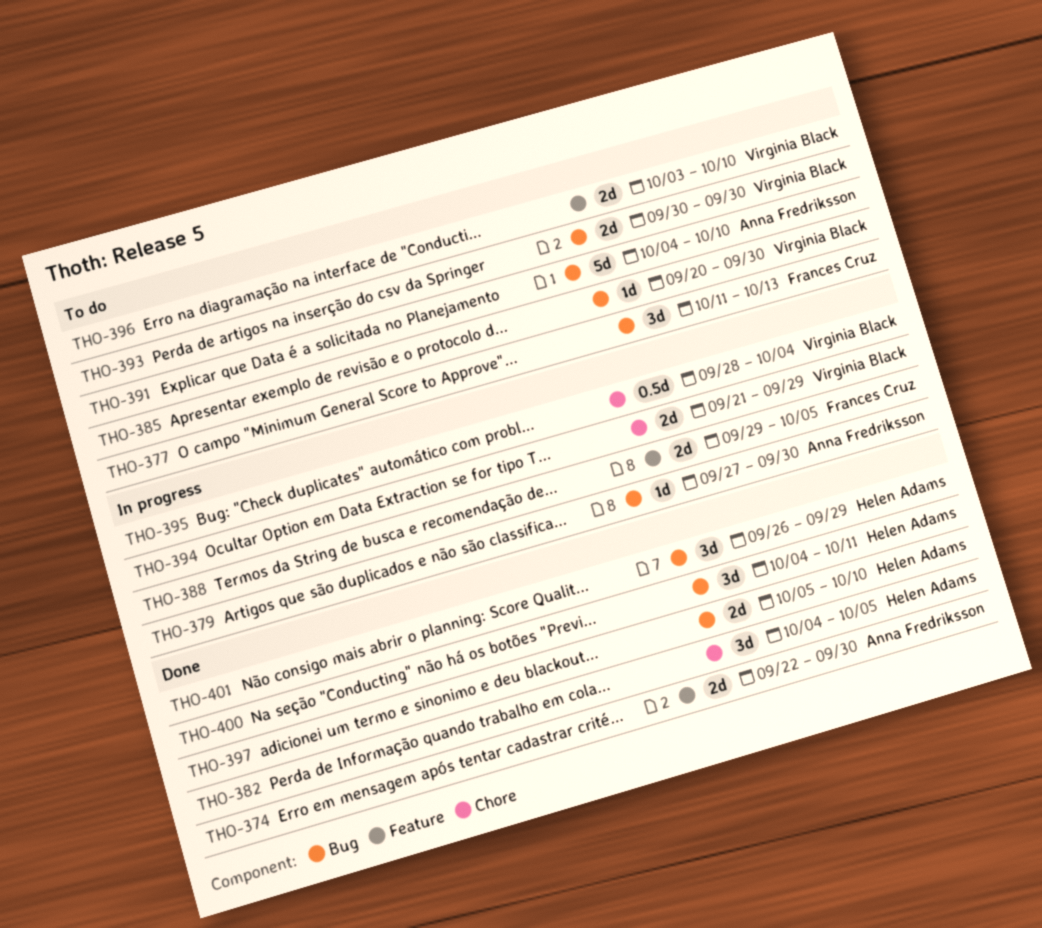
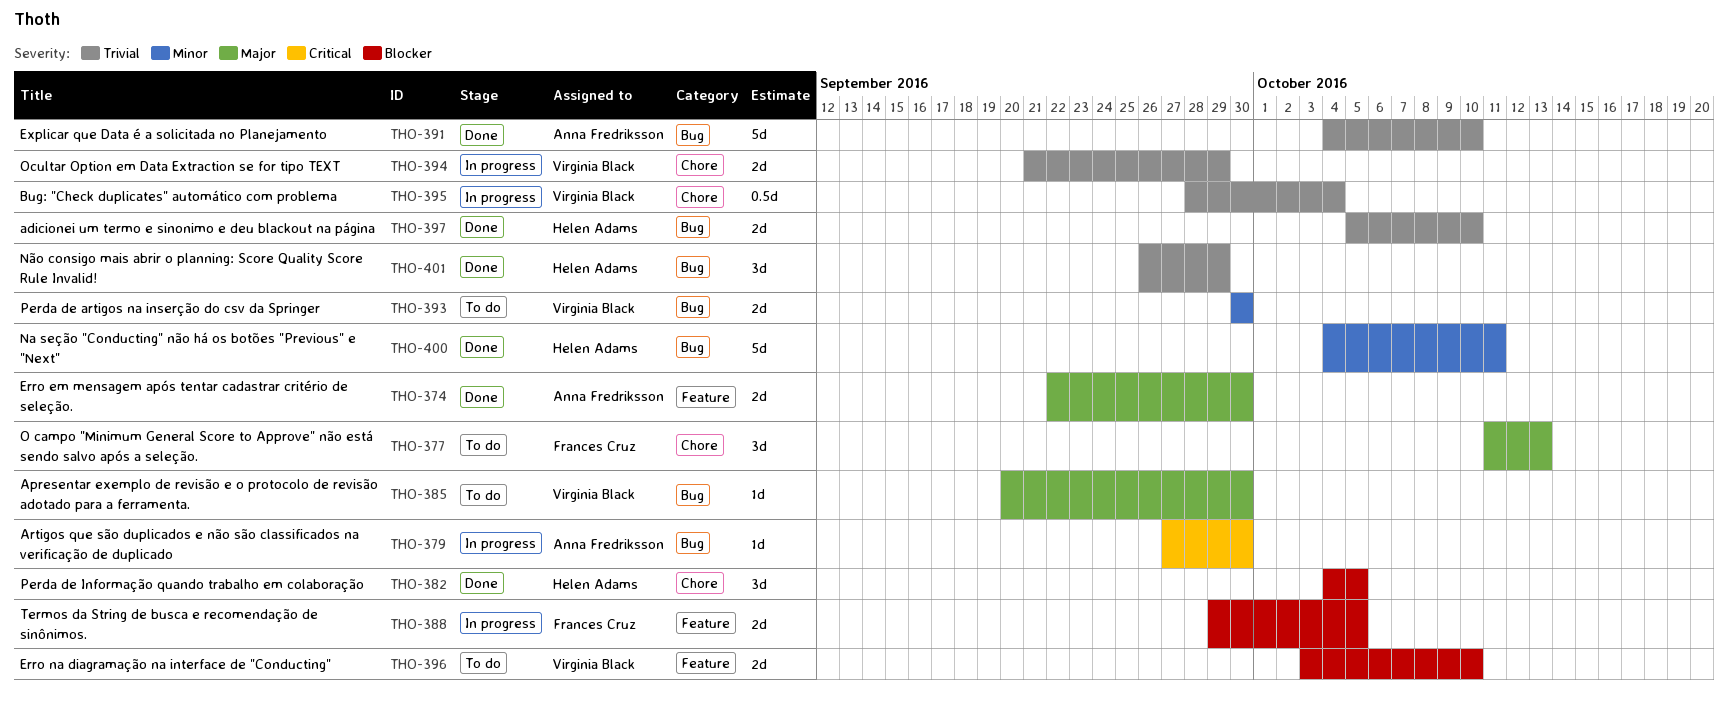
THO-377, label: Bug -> Chore
THO-391, status: To do -> Done
THO-400, estimate: 3d -> 5d

